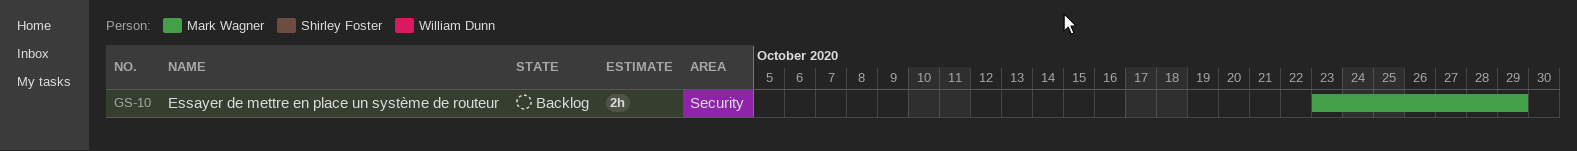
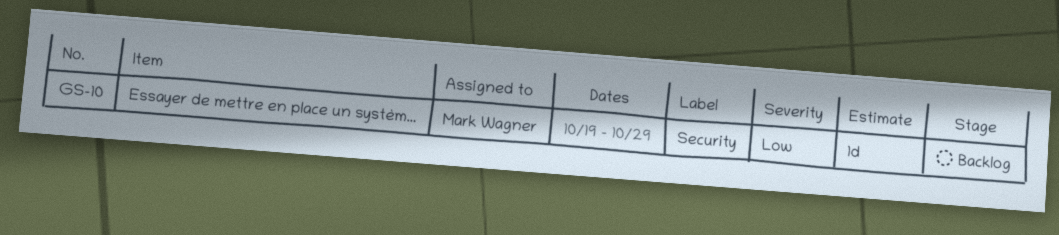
GS-10, estimate: 2h -> 1d
GS-10, start: Oct 23 -> Oct 19

